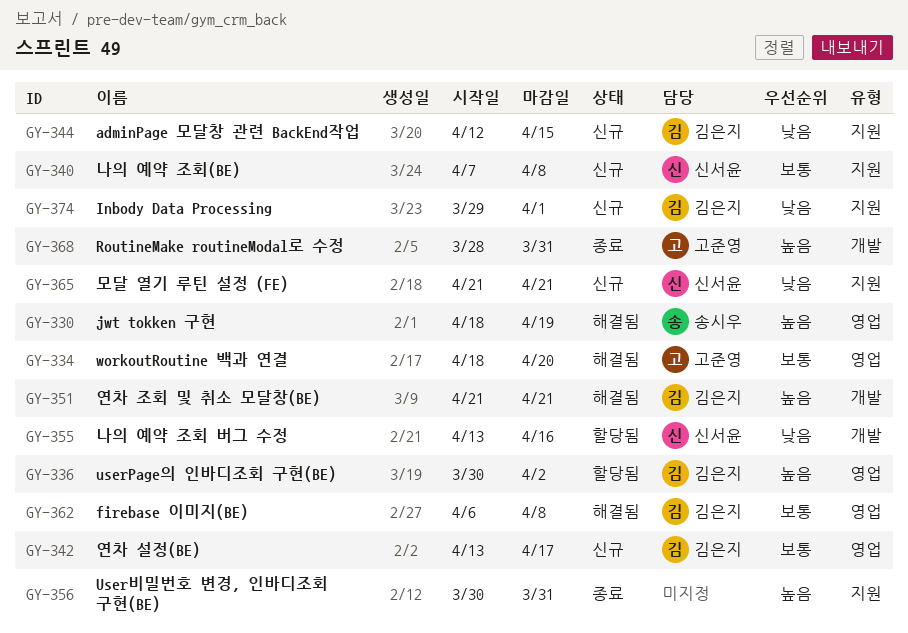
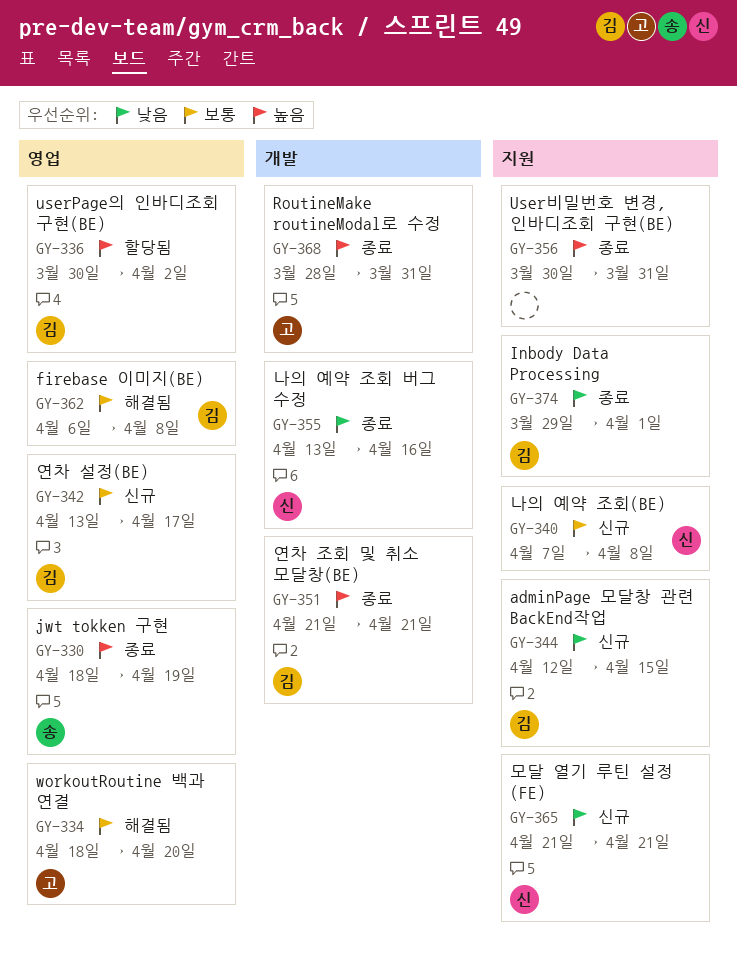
GY-330, status: 해결됨 -> 종료
GY-351, status: 해결됨 -> 종료
GY-355, status: 할당됨 -> 종료
GY-374, status: 신규 -> 종료

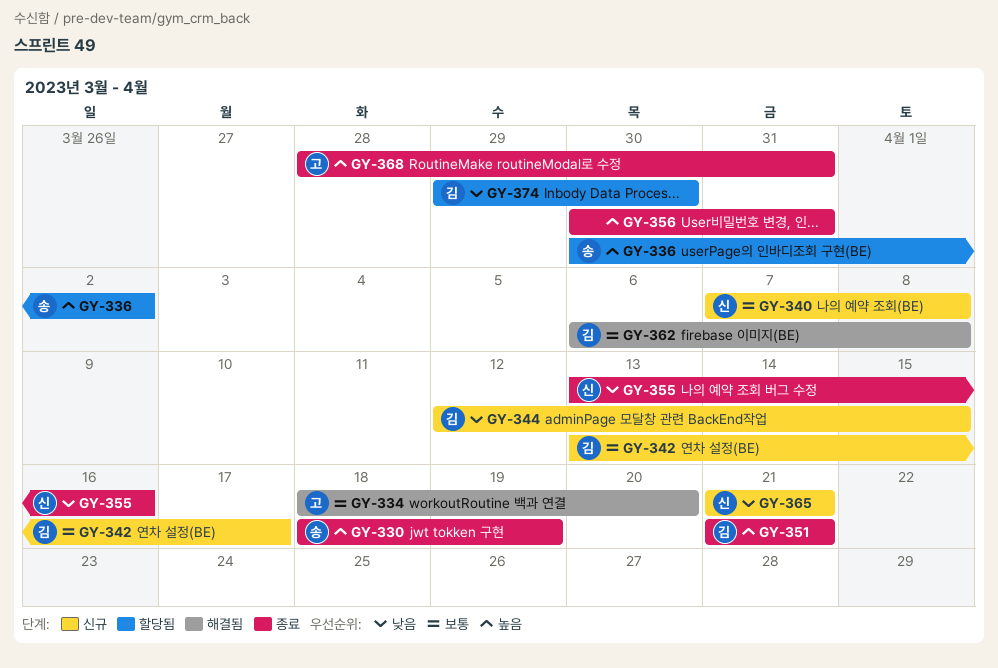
GY-336, owner: 김 -> 송
GY-374, status: 종료 -> 할당됨
GY-374, due: Apr 1 -> Mar 30

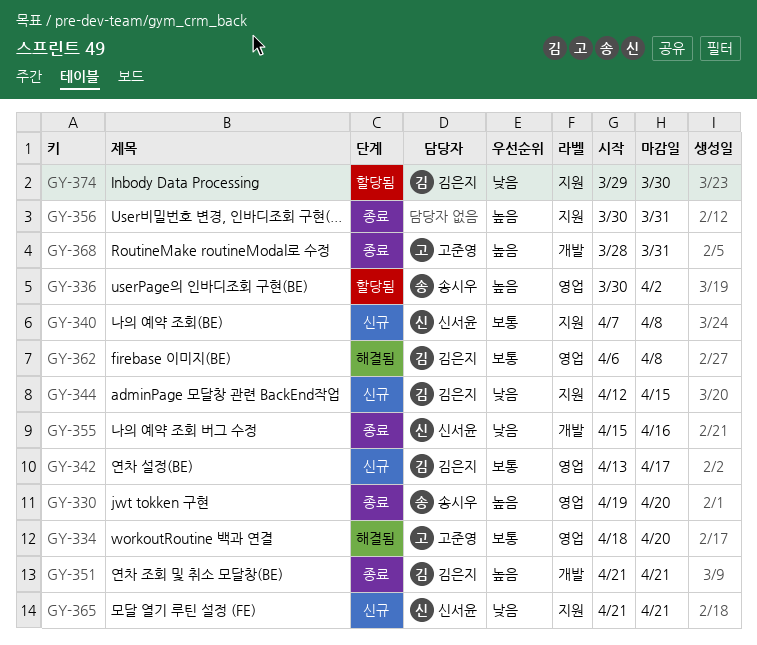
GY-330, start: Apr 18 -> Apr 19
GY-330, due: Apr 19 -> Apr 20
GY-355, start: Apr 13 -> Apr 15

